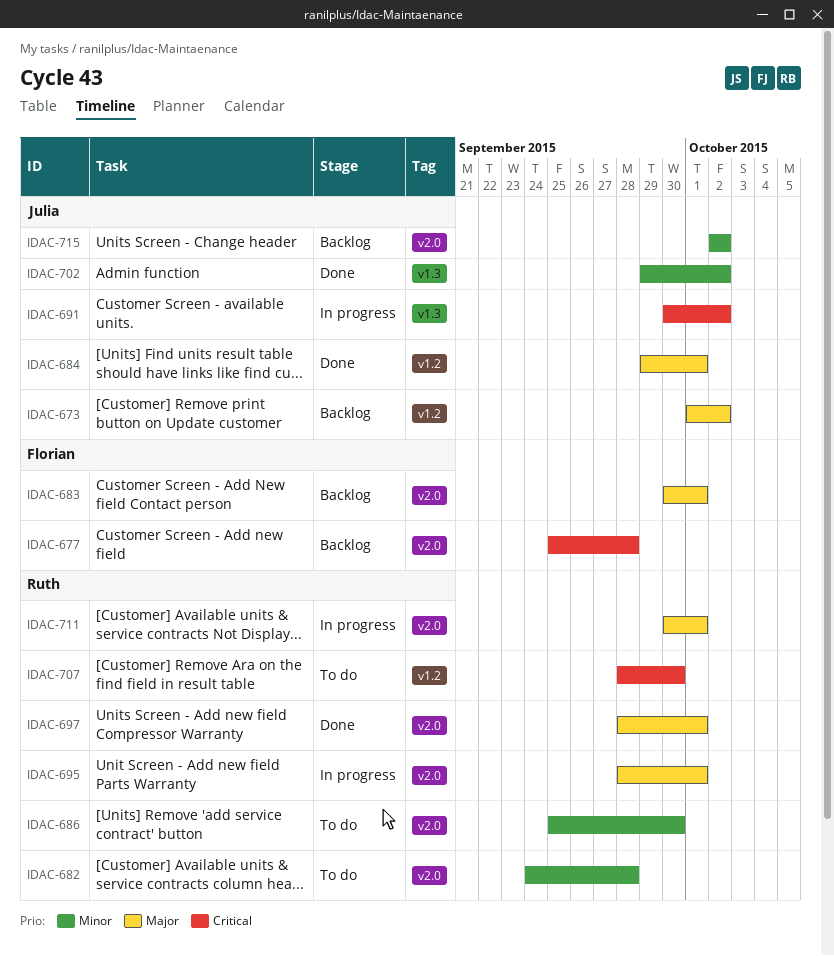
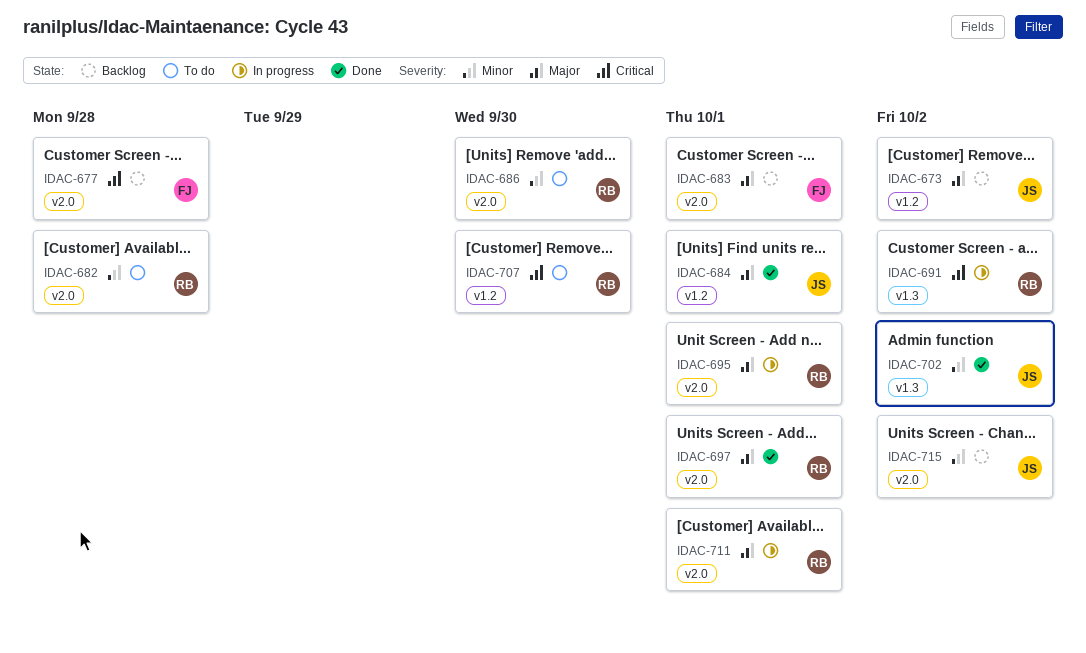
IDAC-691, owner: Julia -> Ruth

